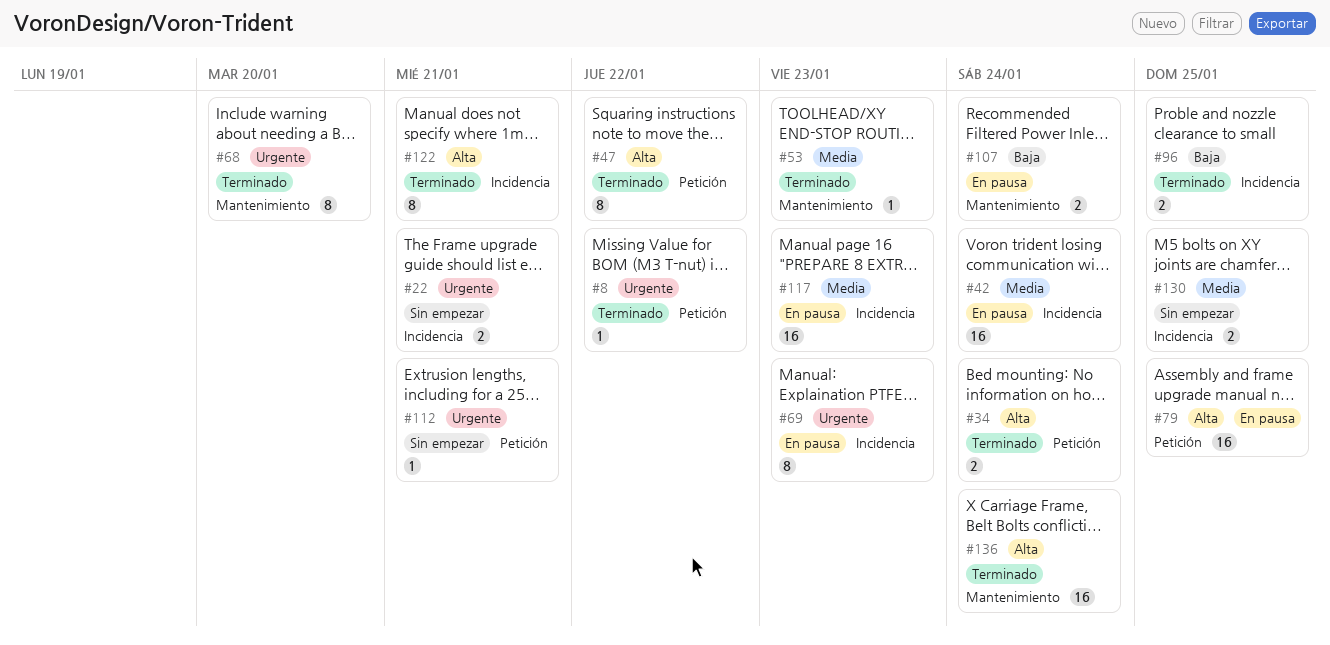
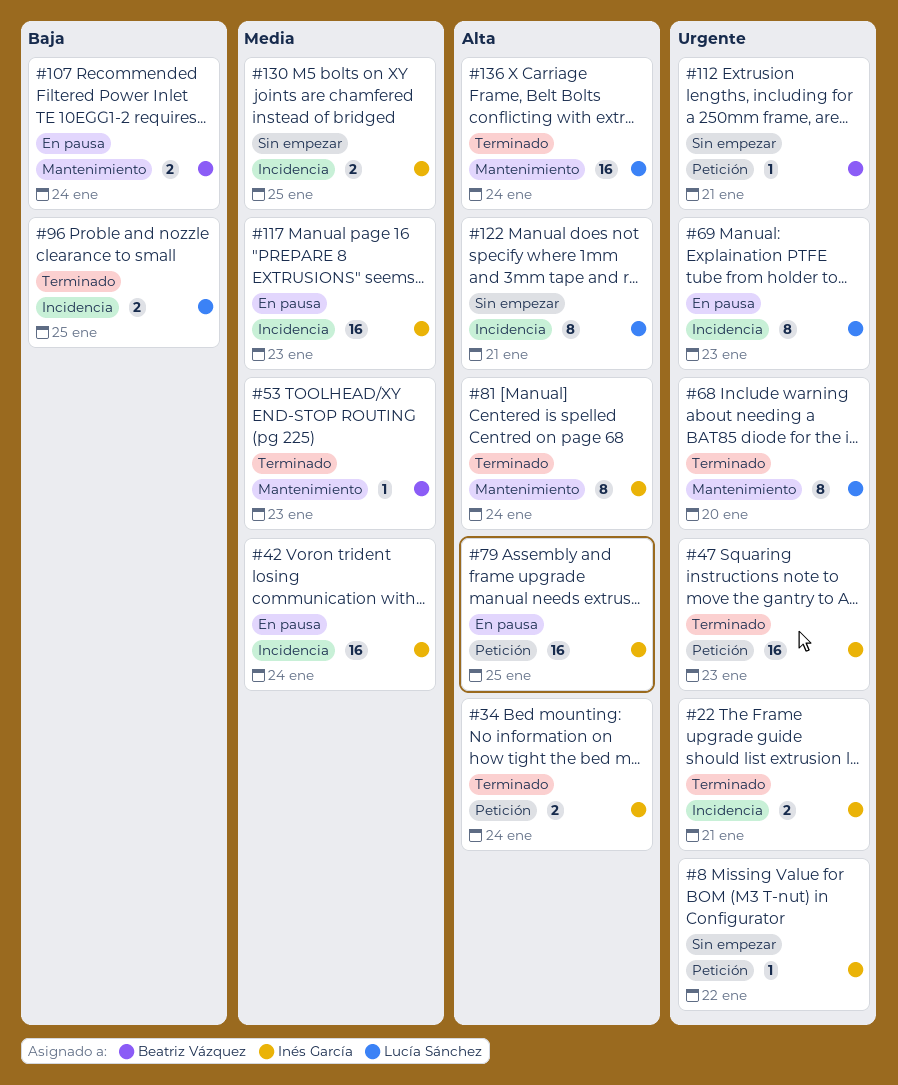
#8, status: Terminado -> Sin empezar
#22, status: Sin empezar -> Terminado
#47, priority: Alta -> Urgente
#47, estimate: 8 -> 16
#47, due: Jan 22 -> Jan 23
#81: none -> present
#122, status: Terminado -> Sin empezar

